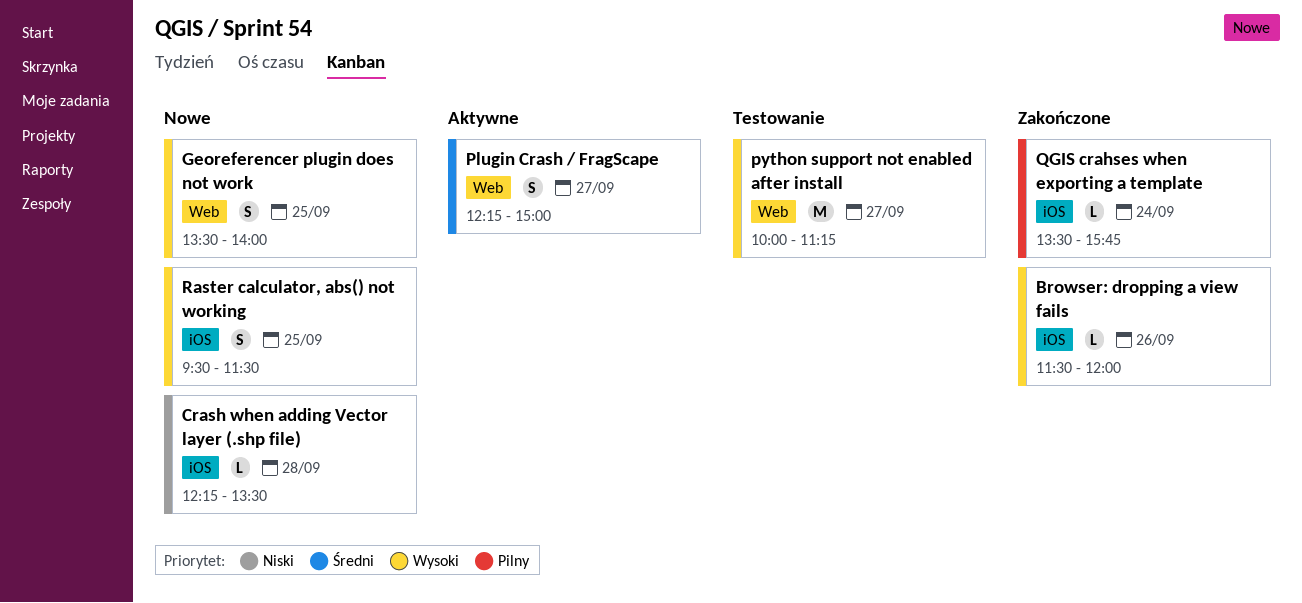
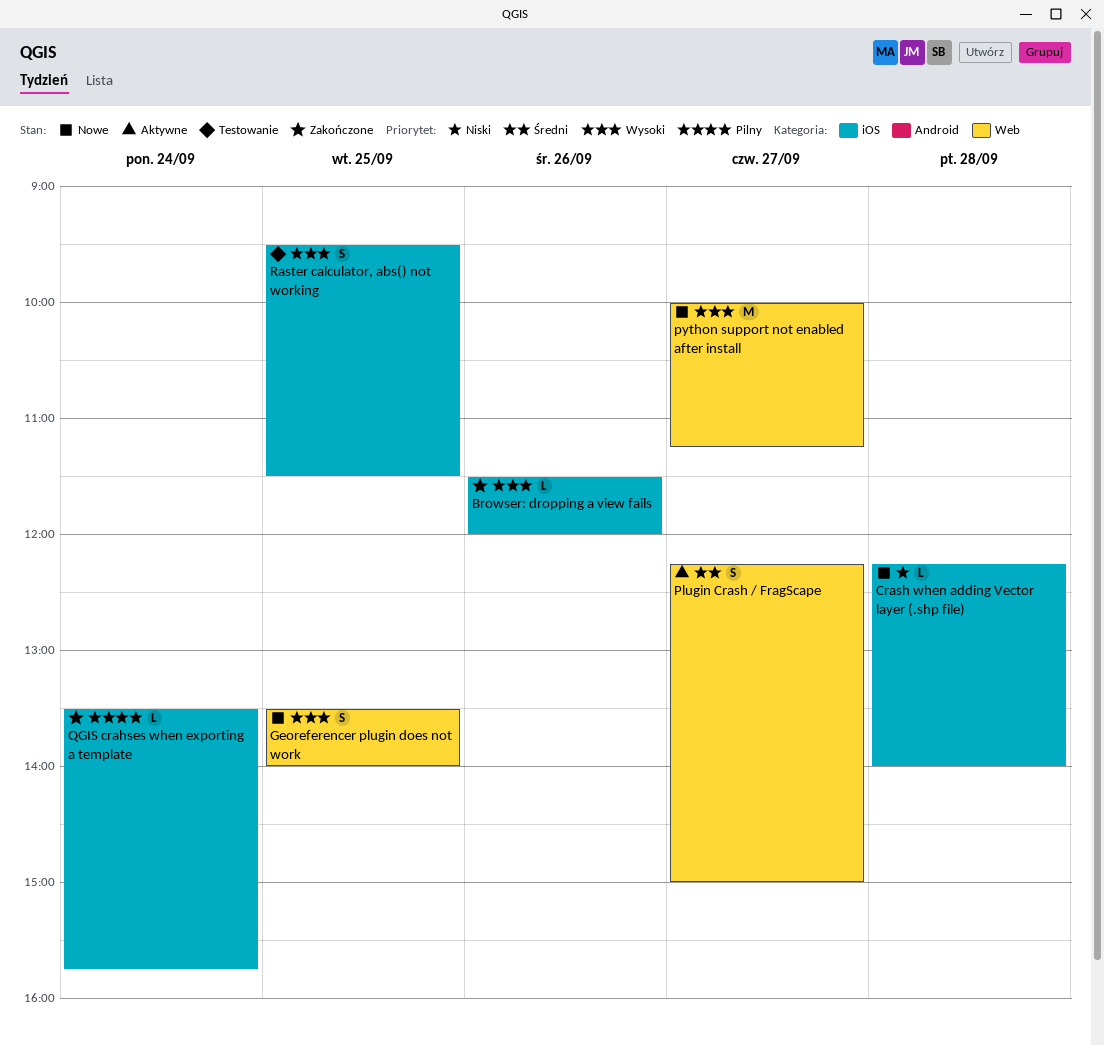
Crash when adding Vector layer (.shp file), ends: 13:30 -> 14:00
python support not enabled after install, status: Testowanie -> Nowe
Raster calculator, abs() not working, status: Nowe -> Testowanie

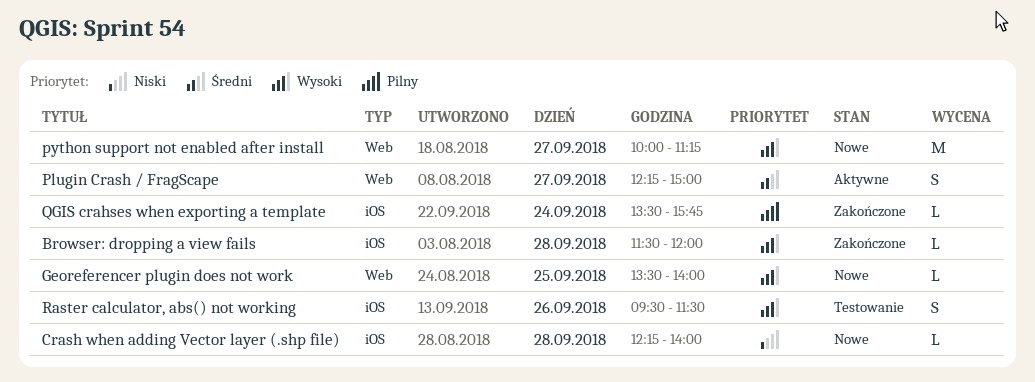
Browser: dropping a view fails, day: Sep 26 -> Sep 28
Georeferencer plugin does not work, estimate: S -> L
Raster calculator, abs() not working, day: Sep 25 -> Sep 26

